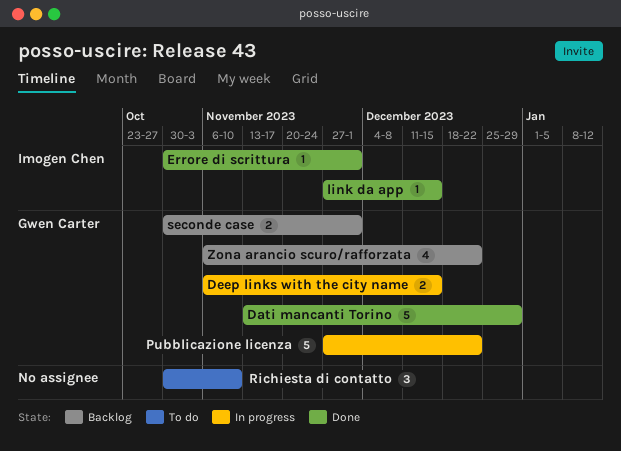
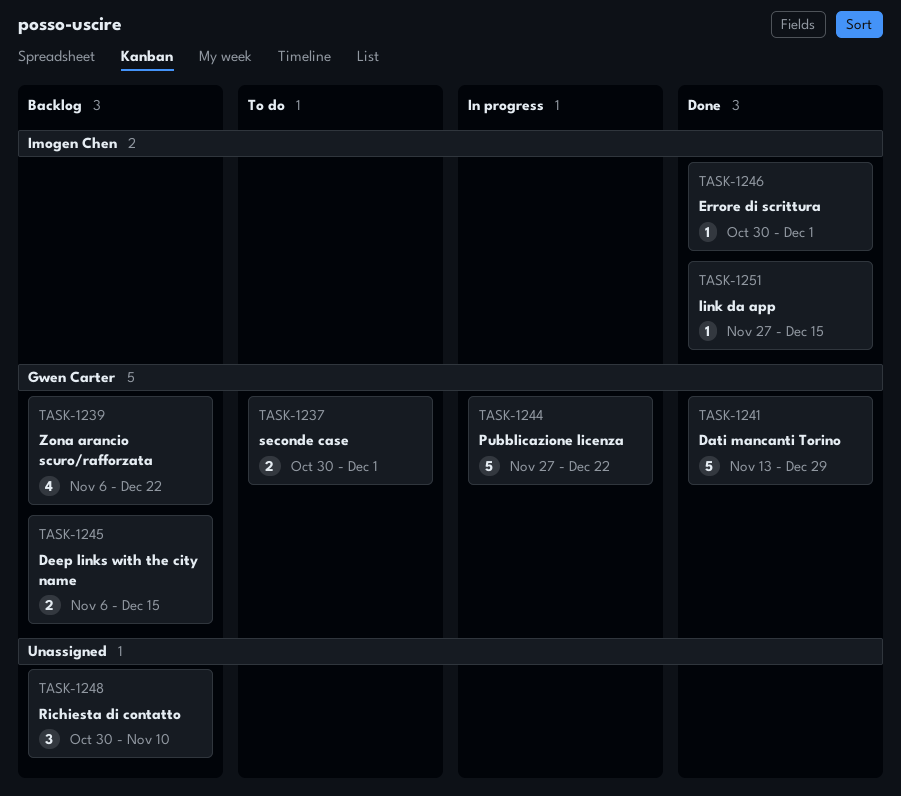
Deep links with the city name, status: In progress -> Backlog
Richiesta di contatto, status: To do -> Backlog
seconde case, status: Backlog -> To do

